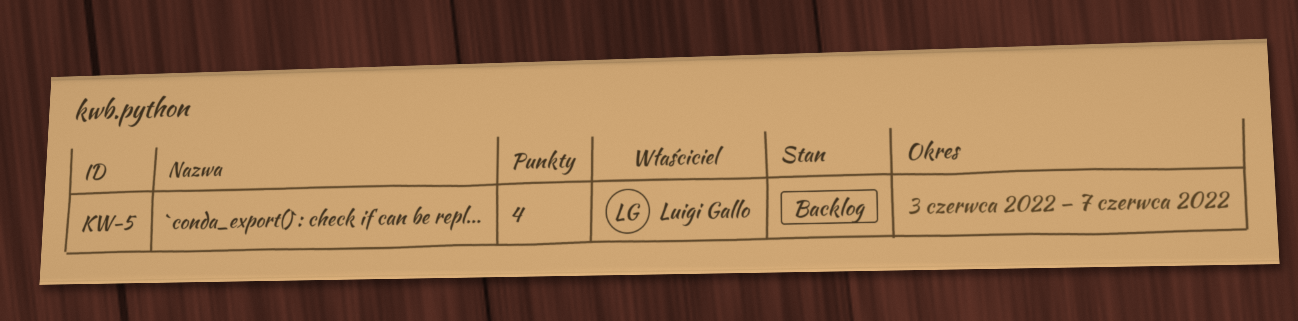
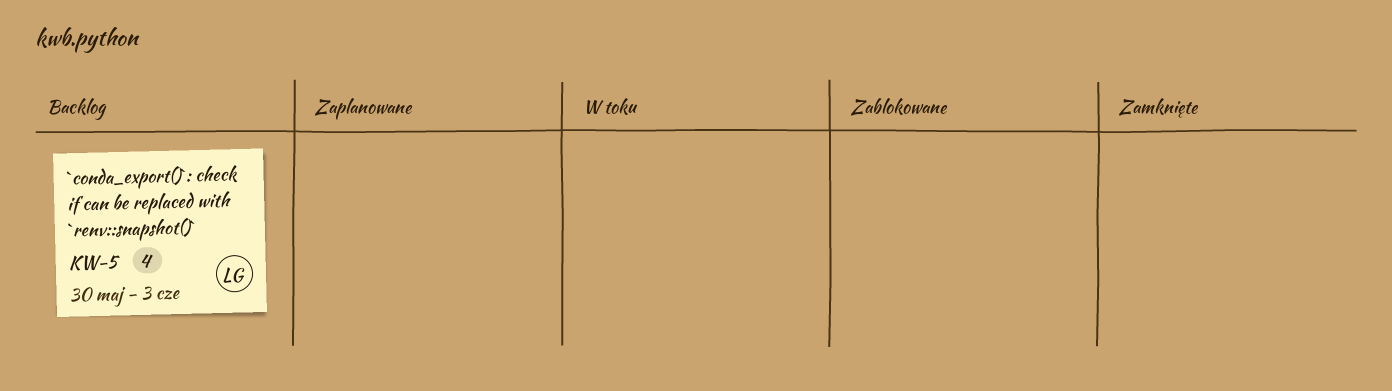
KW-5, start: Jun 3 -> May 30
KW-5, due: Jun 7 -> Jun 3

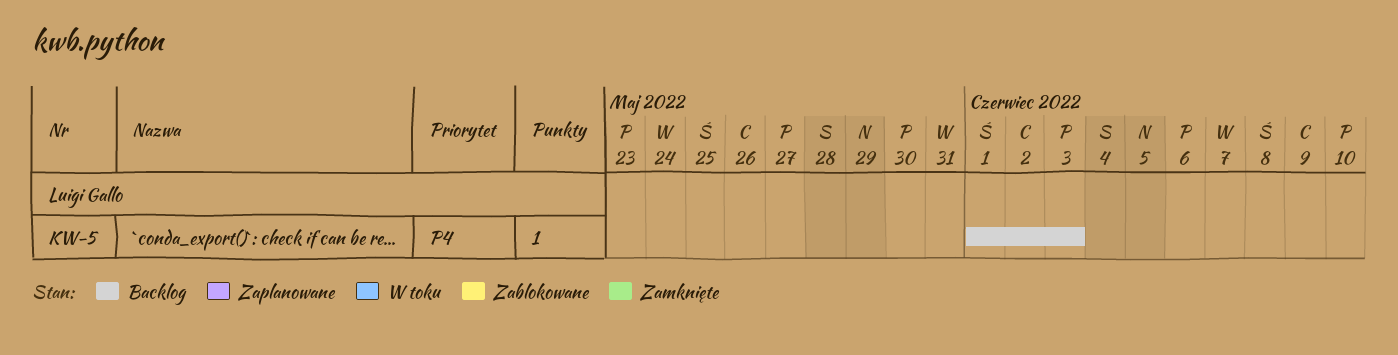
KW-5, estimate: 4 -> 1
KW-5, start: May 30 -> Jun 1

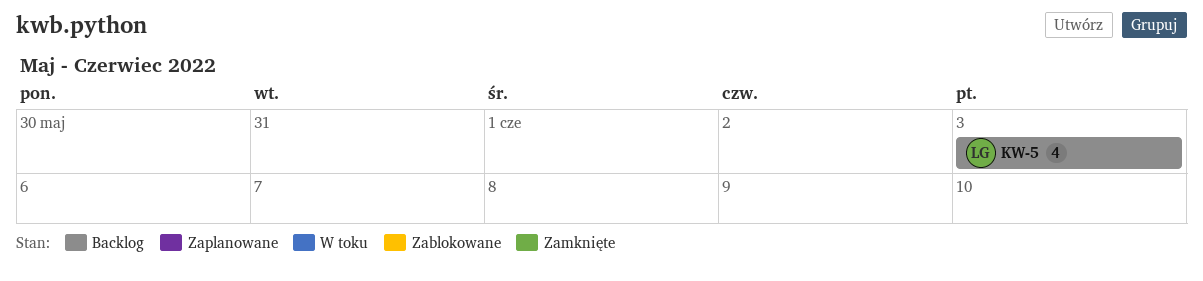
KW-5, estimate: 1 -> 4
KW-5, start: Jun 1 -> Jun 3

